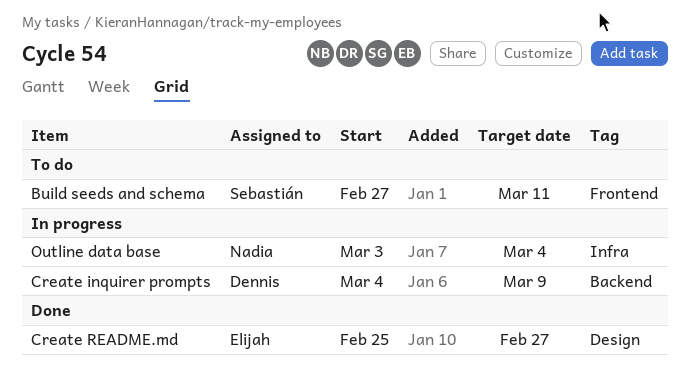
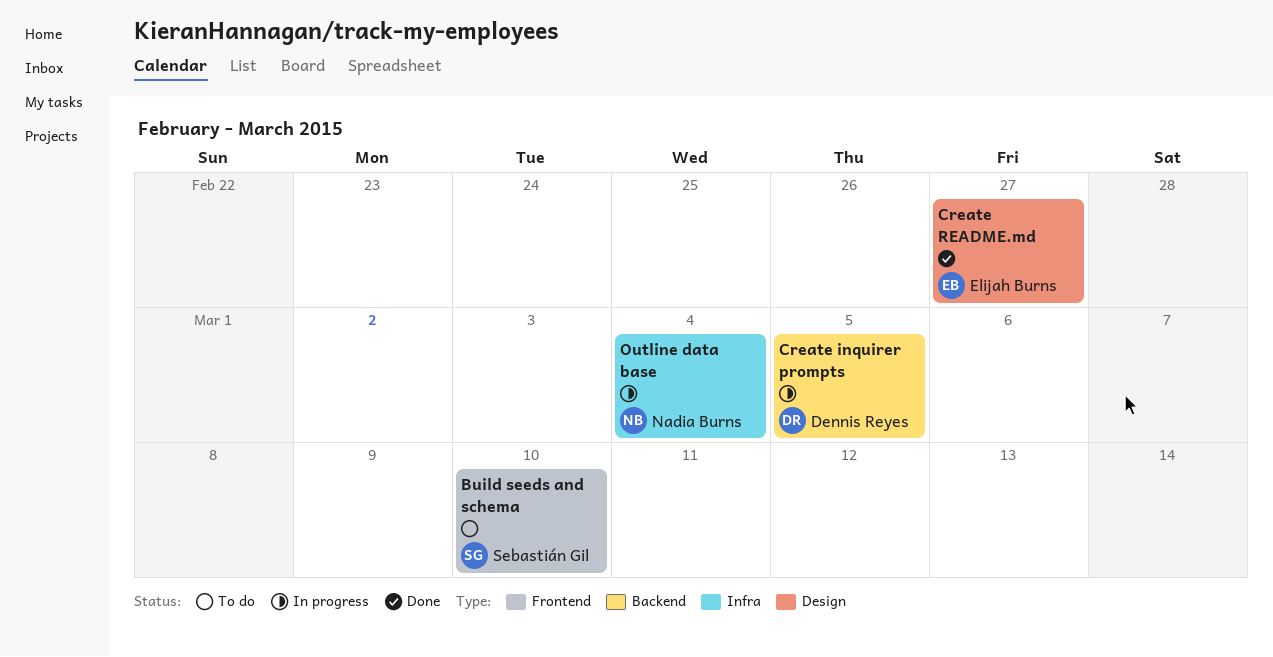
Build seeds and schema, due: Mar 11 -> Mar 10
Create inquirer prompts, due: Mar 9 -> Mar 5

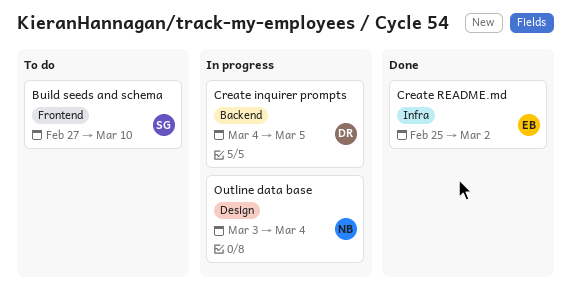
Create README.md, label: Design -> Infra
Create README.md, due: Feb 27 -> Mar 2
Outline data base, label: Infra -> Design

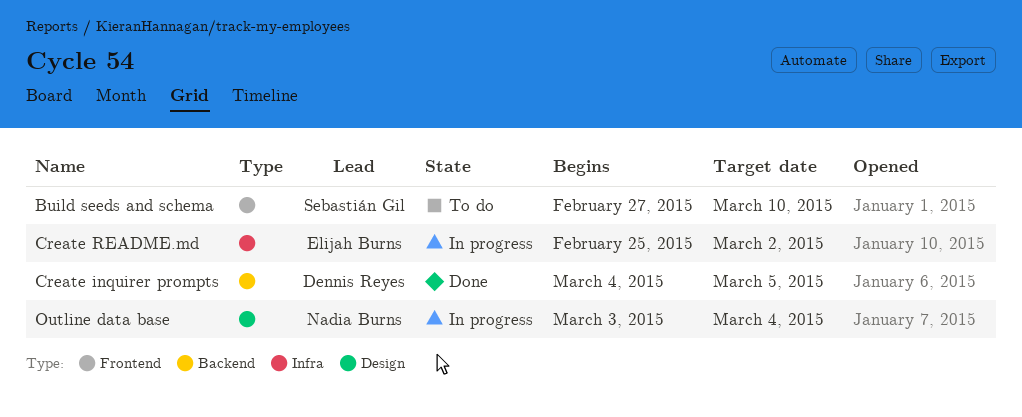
Create inquirer prompts, status: In progress -> Done
Create README.md, status: Done -> In progress

